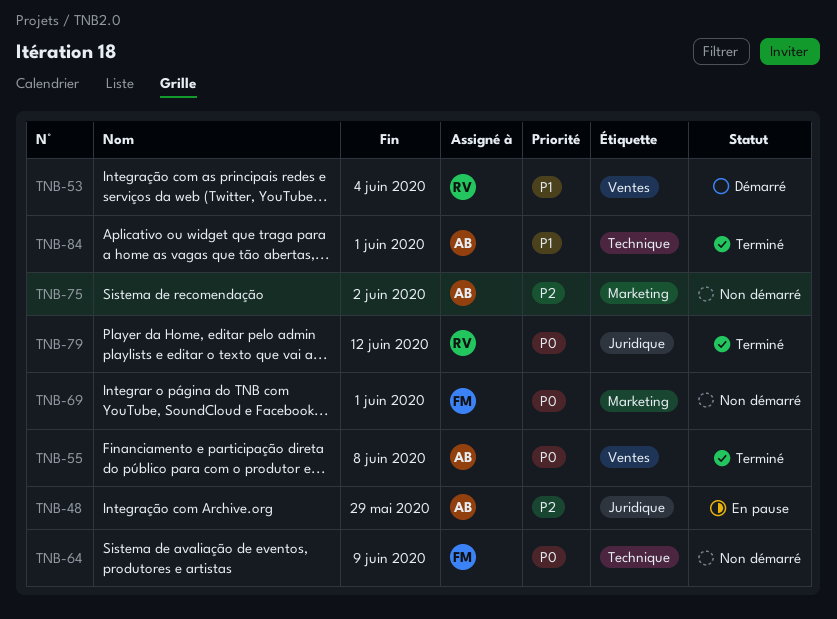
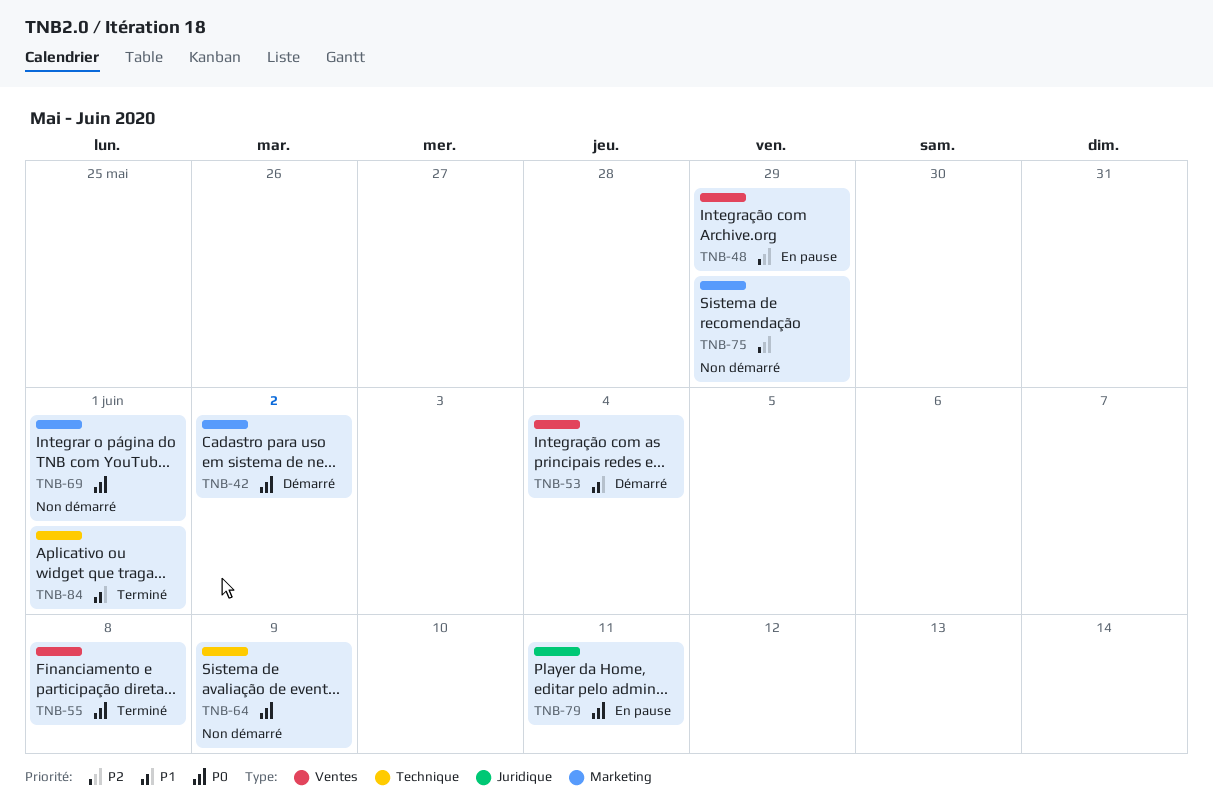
TNB-42: none -> present
TNB-48, label: Juridique -> Ventes
TNB-75, due: Jun 2 -> May 29
TNB-79, status: Terminé -> En pause
TNB-79, due: Jun 12 -> Jun 11

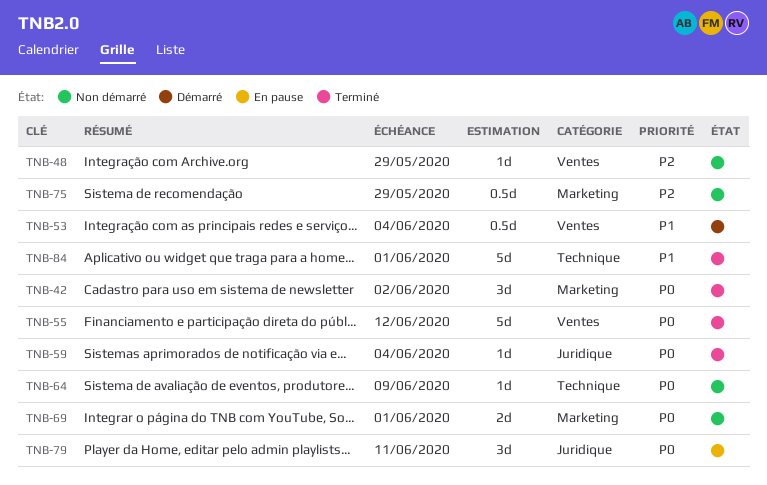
TNB-42, status: Démarré -> Terminé
TNB-48, status: En pause -> Non démarré
TNB-55, due: Jun 8 -> Jun 12
TNB-59: none -> present

